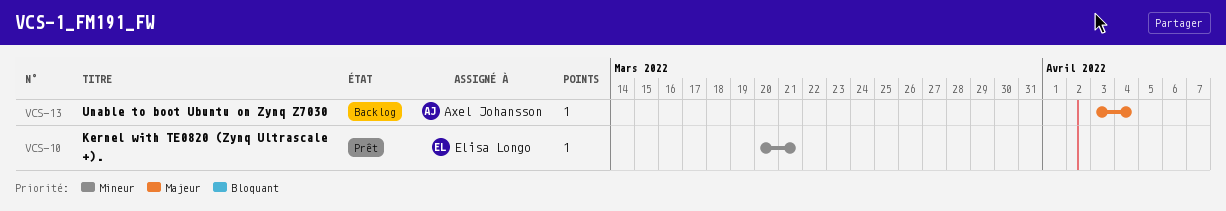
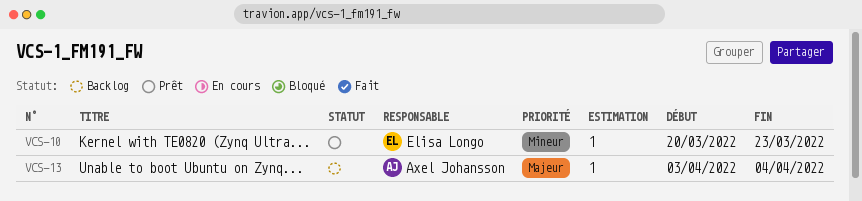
VCS-10, due: Mar 21 -> Mar 23

